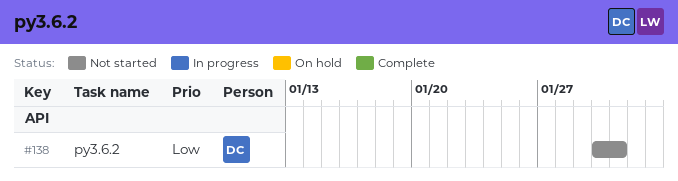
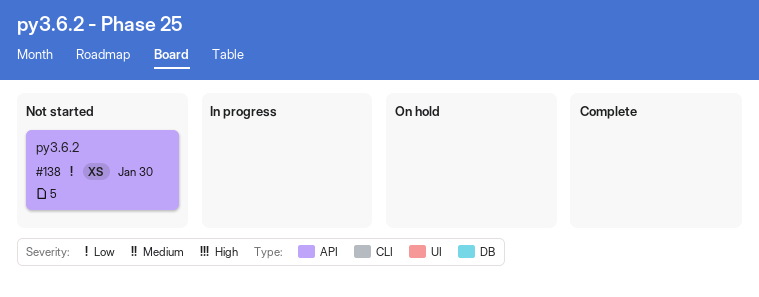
#138, due: Jan 31 -> Jan 30

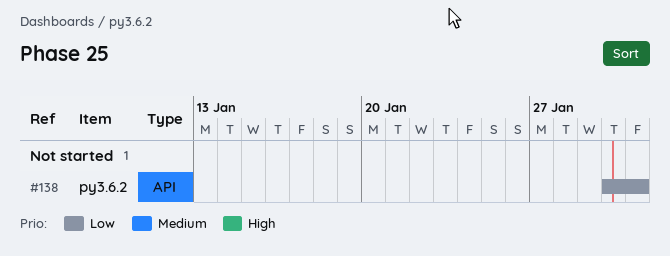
#138, due: Jan 30 -> Jan 31

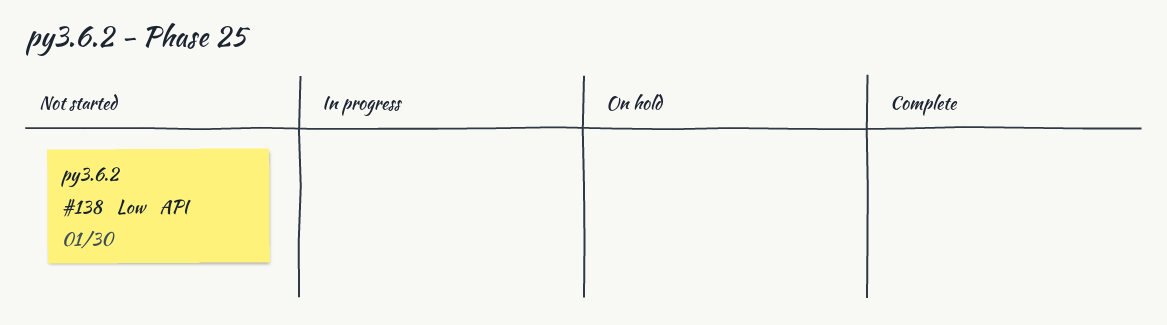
#138, due: Jan 31 -> Jan 30

